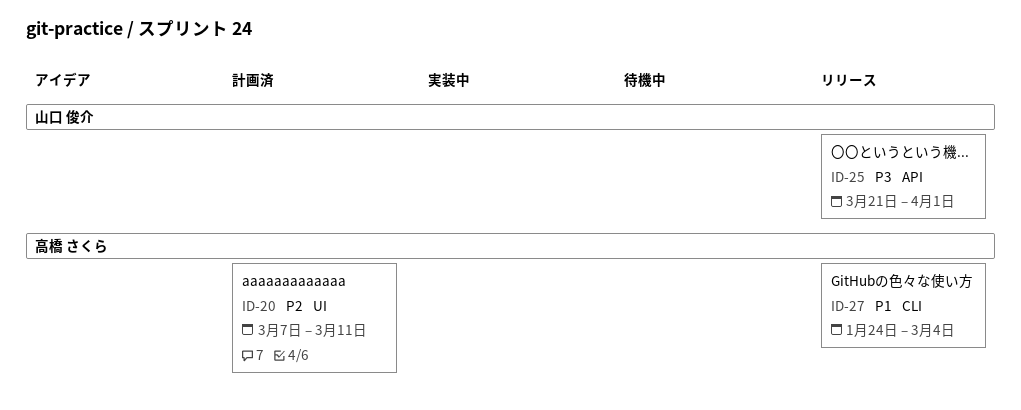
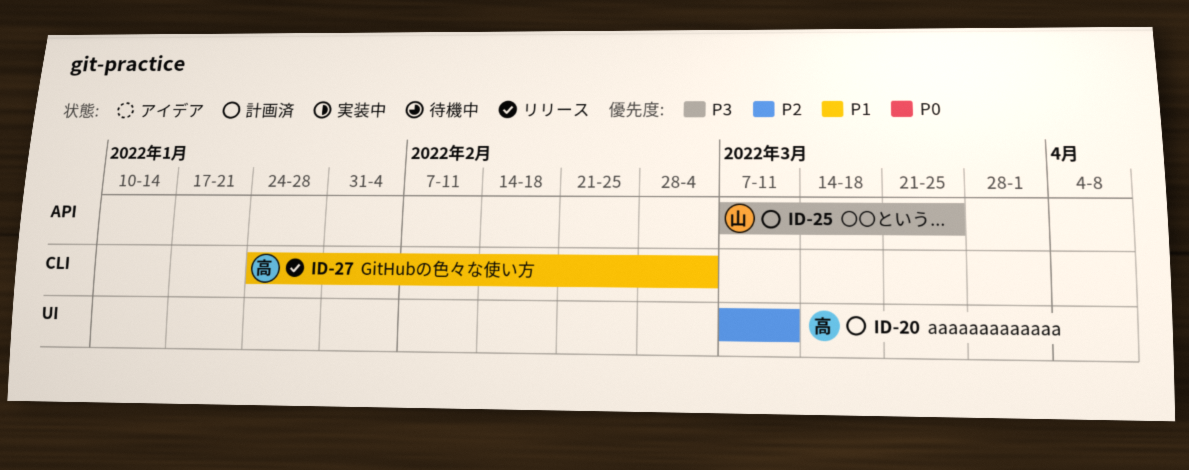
ID-25, status: リリース -> 計画済
ID-25, start: Mar 21 -> Mar 7
ID-25, due: Apr 1 -> Mar 25

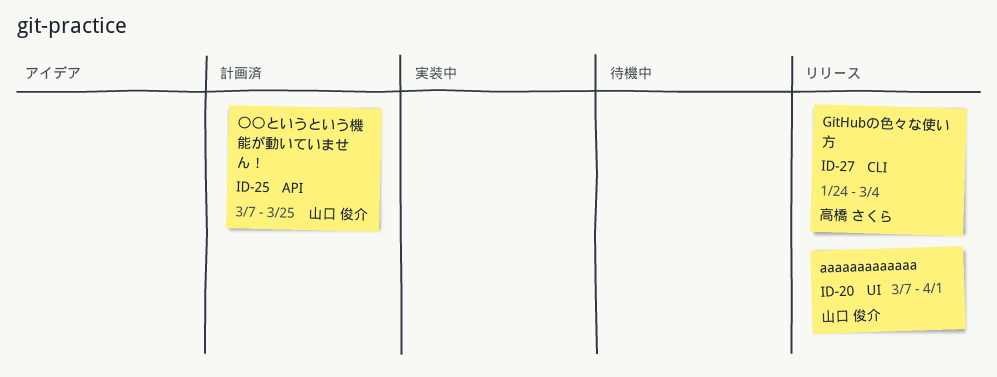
ID-20, status: 計画済 -> リリース
ID-20, owner: 高橋 さくら -> 山口 俊介
ID-20, due: Mar 11 -> Apr 1

